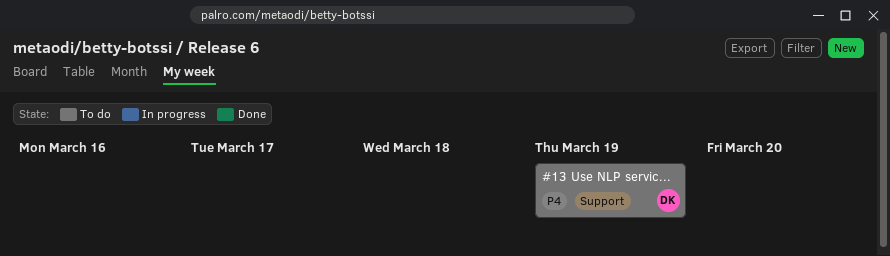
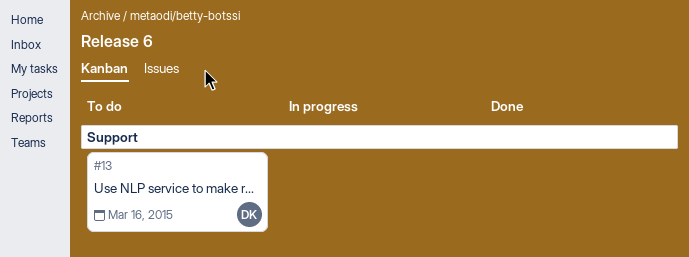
#13, due: Mar 19 -> Mar 16

